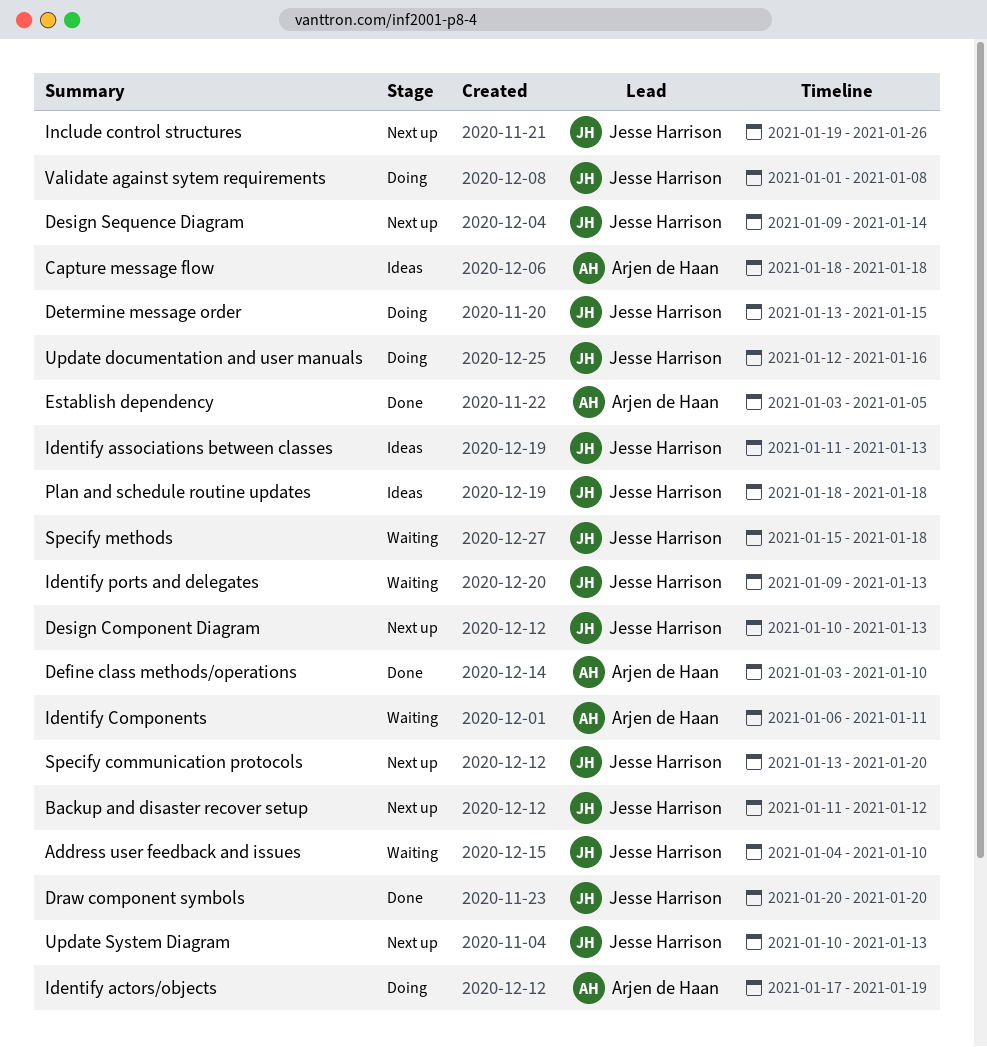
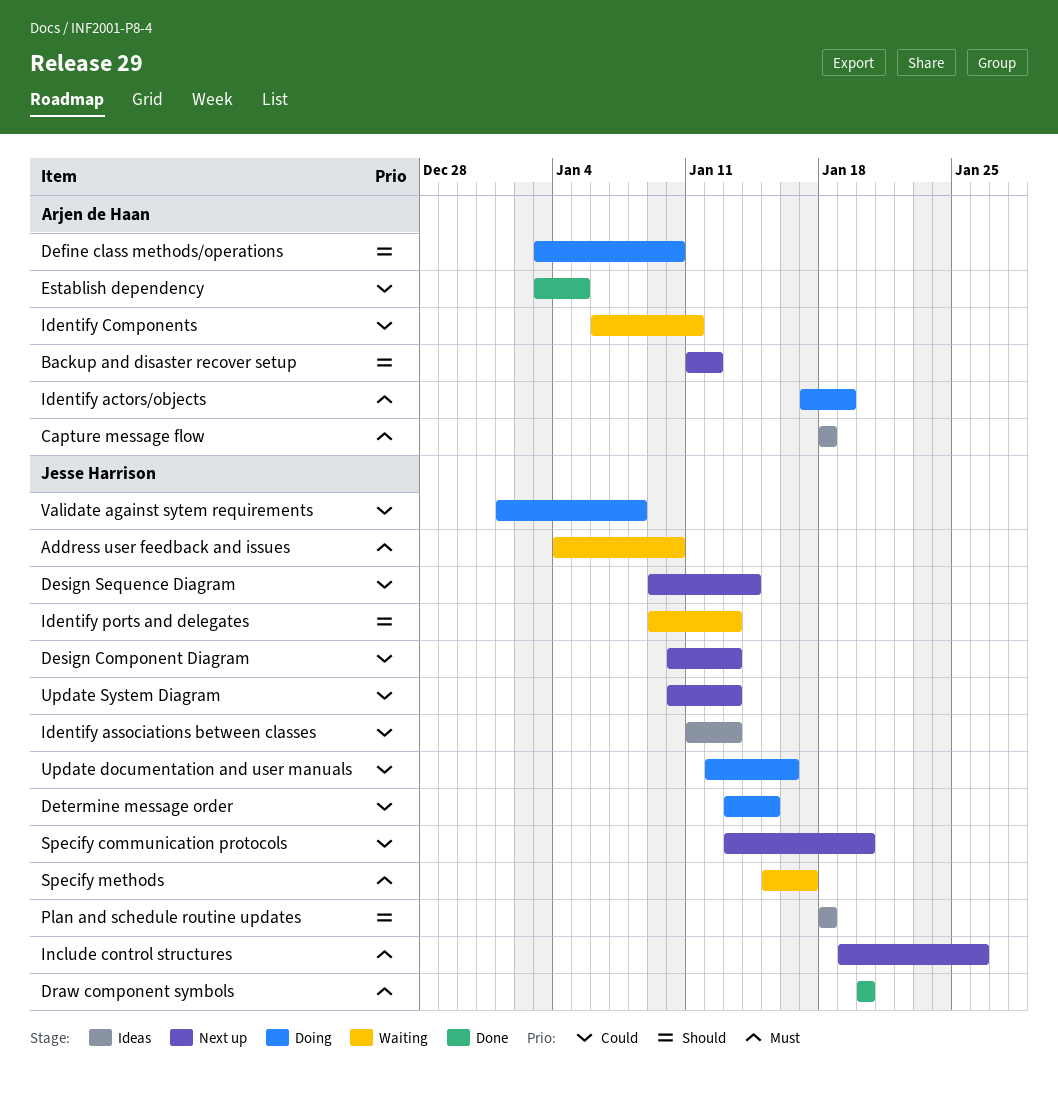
Backup and disaster recover setup, owner: Jesse Harrison -> Arjen de Haan
Define class methods/operations, status: Done -> Doing
Specify methods, due: Jan 18 -> Jan 17

